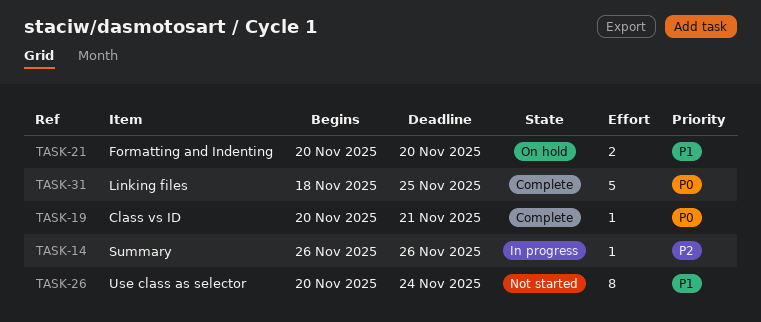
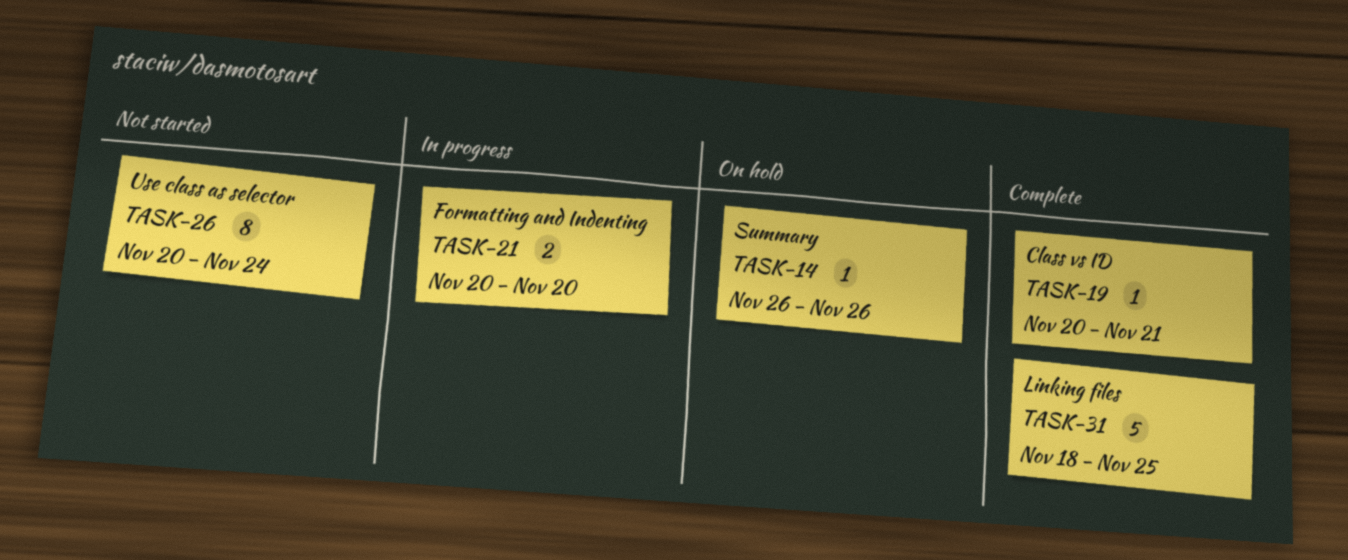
TASK-14, status: In progress -> On hold
TASK-21, status: On hold -> In progress

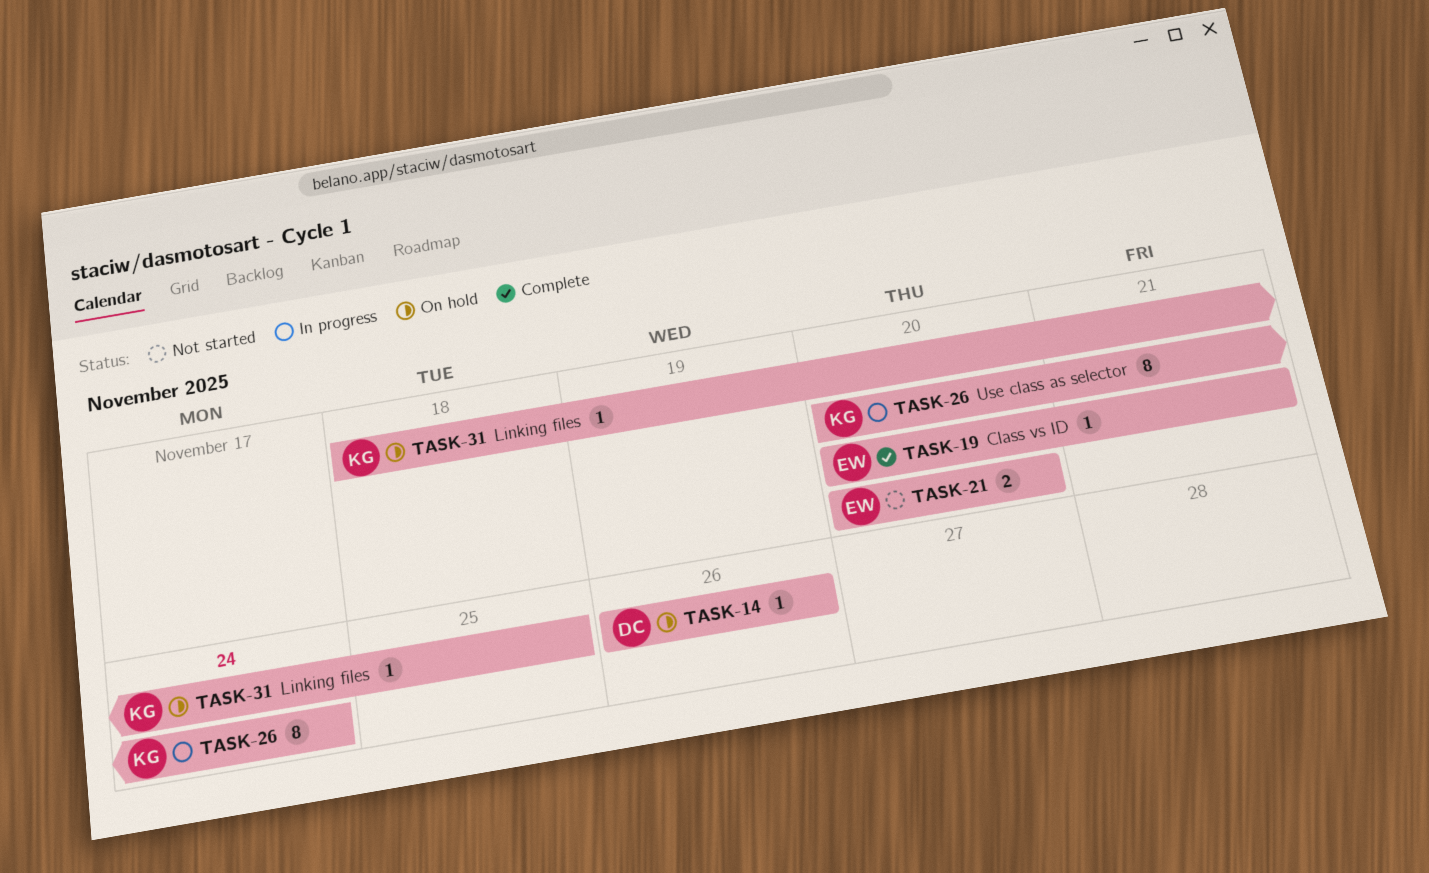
TASK-21, status: In progress -> Not started
TASK-26, status: Not started -> In progress
TASK-31, status: Complete -> On hold
TASK-31, estimate: 5 -> 1

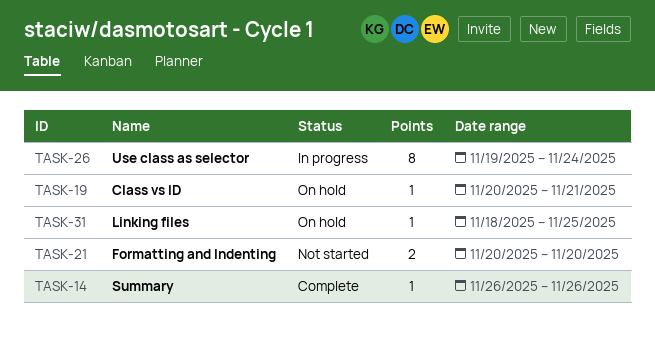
TASK-14, status: On hold -> Complete
TASK-19, status: Complete -> On hold
TASK-26, start: Nov 20 -> Nov 19

